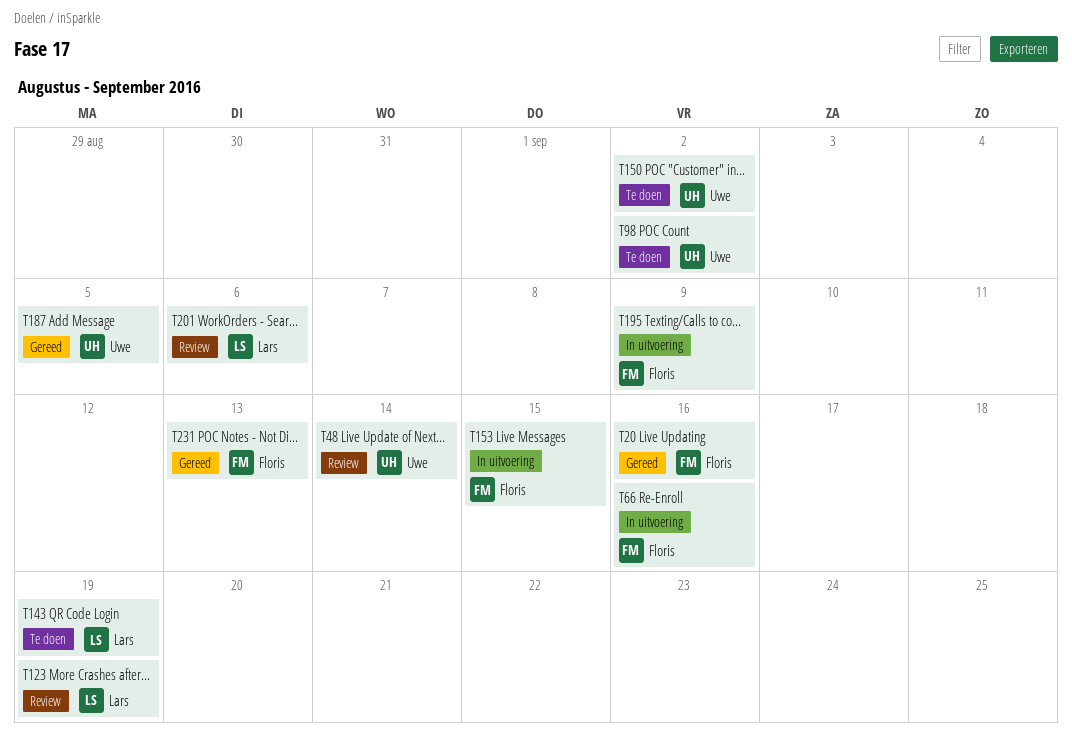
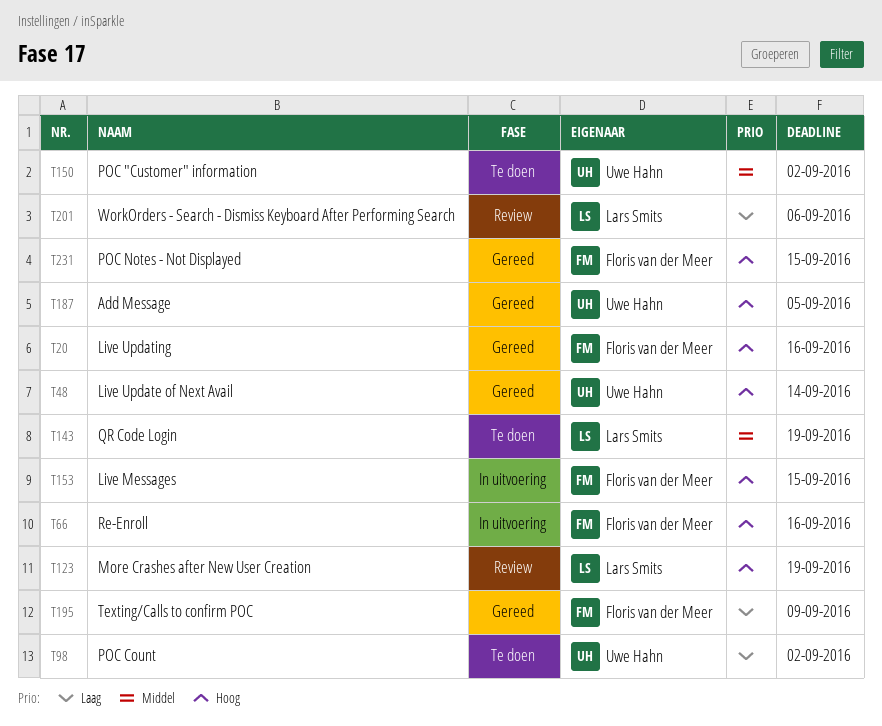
T48, status: Review -> Gereed
T195, status: In uitvoering -> Gereed
T231, due: Sep 13 -> Sep 15

